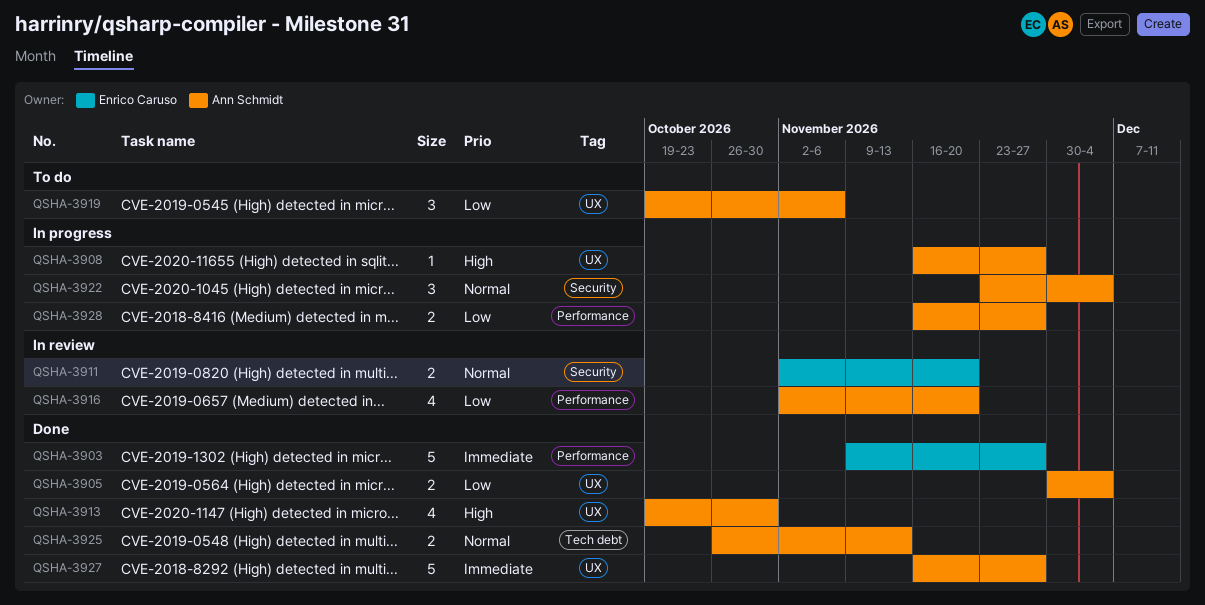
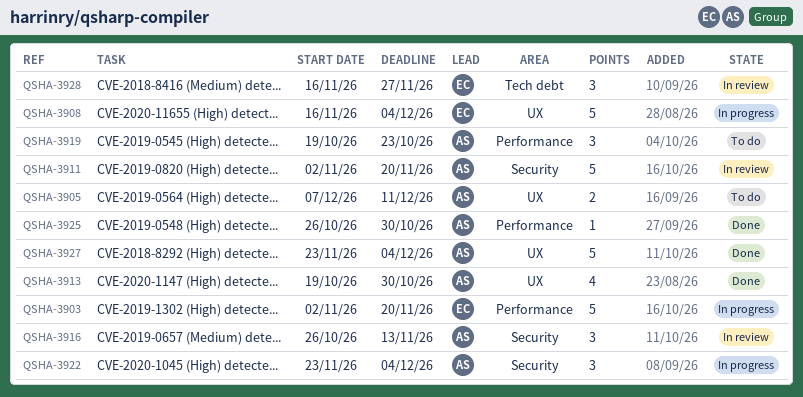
QSHA-3903, status: Done -> In progress
QSHA-3903, start: Nov 9 -> Nov 2
QSHA-3903, due: Nov 27 -> Nov 20
QSHA-3905, status: Done -> To do
QSHA-3905, start: Nov 30 -> Dec 7
QSHA-3905, due: Dec 4 -> Dec 11
QSHA-3908, owner: Ann Schmidt -> Enrico Caruso
QSHA-3908, estimate: 1 -> 5
QSHA-3908, due: Nov 27 -> Dec 4
QSHA-3911, owner: Enrico Caruso -> Ann Schmidt
QSHA-3911, estimate: 2 -> 5
QSHA-3916, label: Performance -> Security
QSHA-3916, estimate: 4 -> 3
QSHA-3916, start: Nov 2 -> Oct 26
QSHA-3916, due: Nov 20 -> Nov 13
QSHA-3919, label: UX -> Performance
QSHA-3919, due: Nov 6 -> Oct 23
QSHA-3925, label: Tech debt -> Performance
QSHA-3925, estimate: 2 -> 1
QSHA-3925, due: Nov 13 -> Oct 30
QSHA-3927, start: Nov 16 -> Nov 23
QSHA-3927, due: Nov 27 -> Dec 4
QSHA-3928, status: In progress -> In review
QSHA-3928, owner: Ann Schmidt -> Enrico Caruso
QSHA-3928, label: Performance -> Tech debt
QSHA-3928, estimate: 2 -> 3

